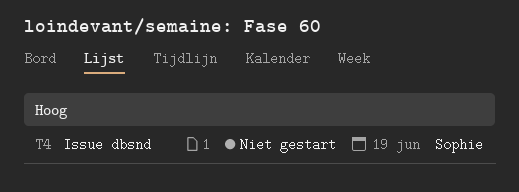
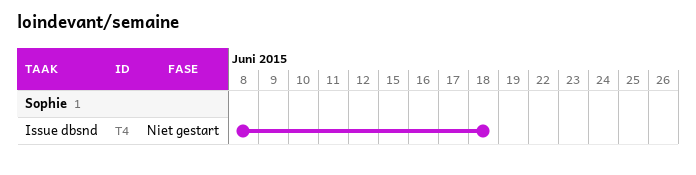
T4, due: Jun 19 -> Jun 18

